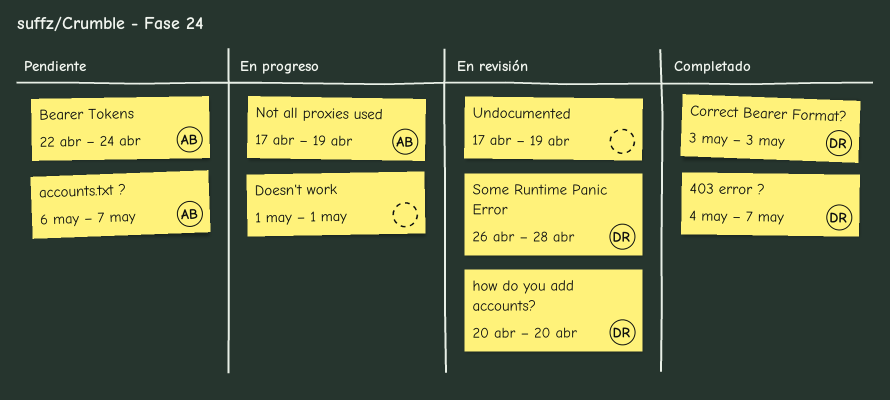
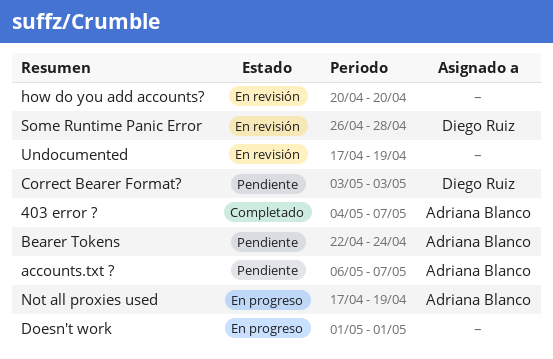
403 error ?, owner: Diego Ruiz -> Adriana Blanco
Correct Bearer Format?, status: Completado -> Pendiente
how do you add accounts?, owner: Diego Ruiz -> none

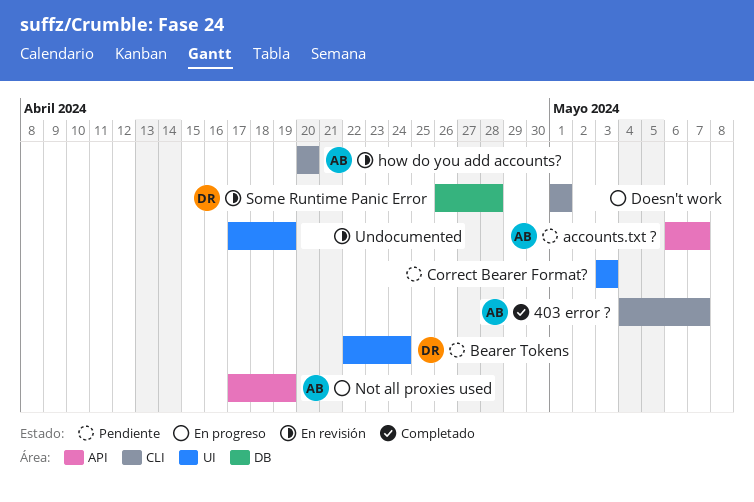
Bearer Tokens, owner: Adriana Blanco -> Diego Ruiz
Correct Bearer Format?, owner: Diego Ruiz -> none
how do you add accounts?, owner: none -> Adriana Blanco

